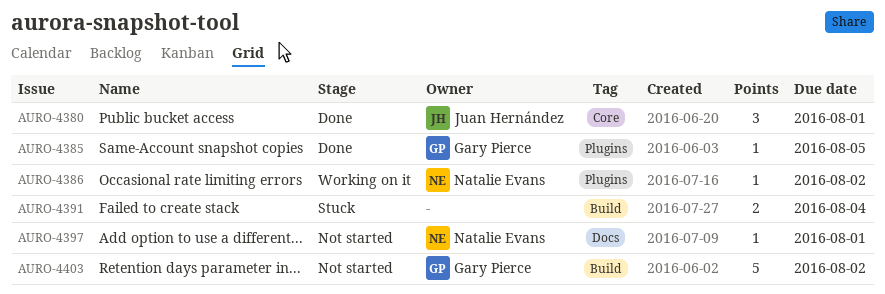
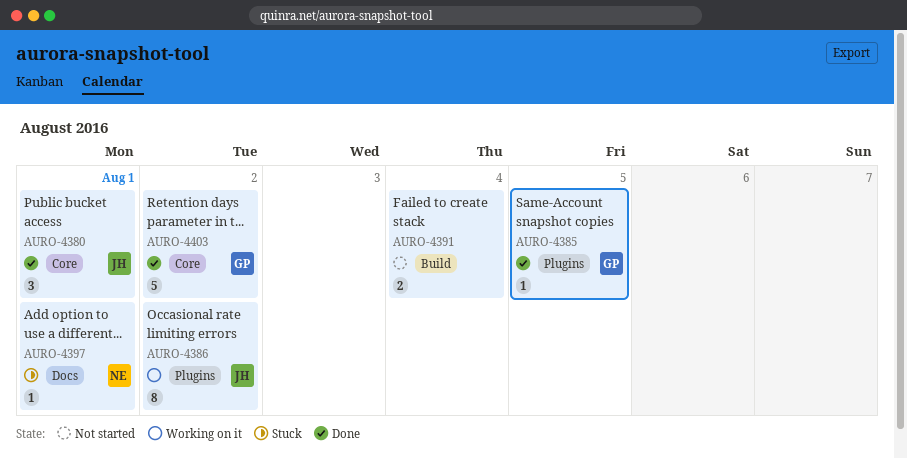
AURO-4386, owner: Natalie Evans -> Juan Hernández
AURO-4386, estimate: 1 -> 8
AURO-4391, status: Stuck -> Not started
AURO-4397, status: Not started -> Stuck
AURO-4403, status: Not started -> Done
AURO-4403, label: Build -> Core

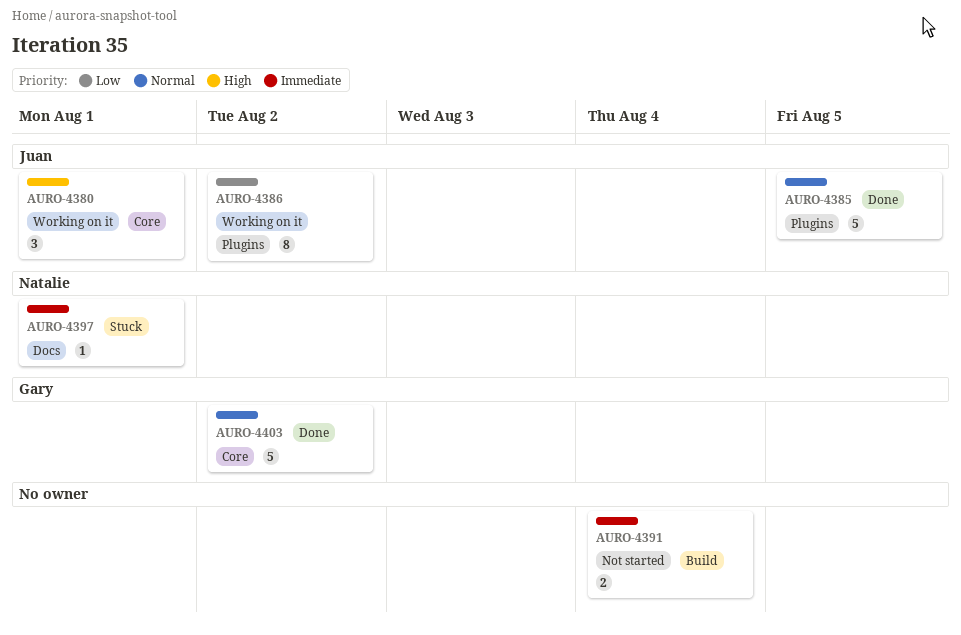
AURO-4380, status: Done -> Working on it
AURO-4385, owner: Gary -> Juan
AURO-4385, estimate: 1 -> 5

